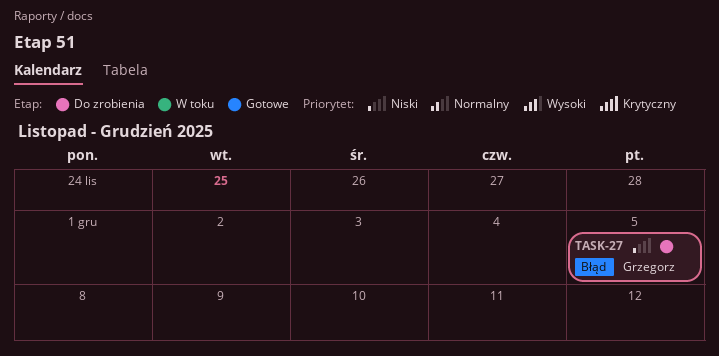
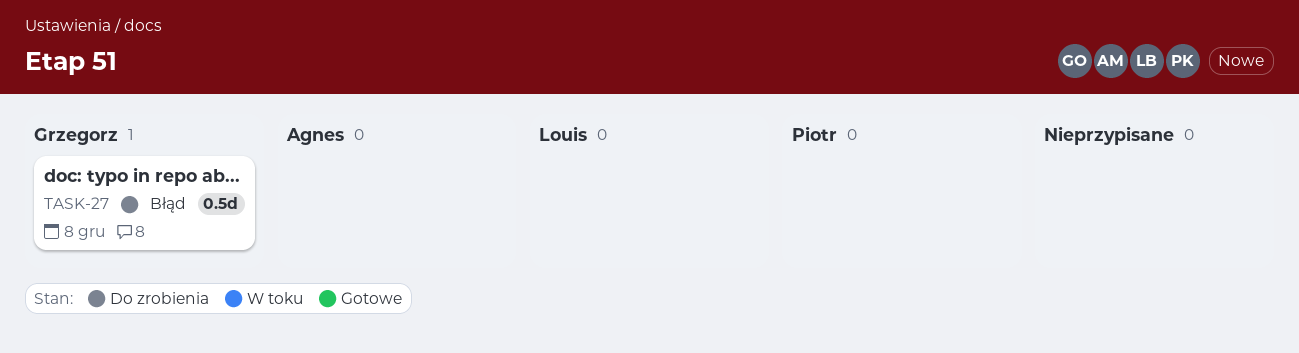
TASK-27, due: Dec 5 -> Dec 8

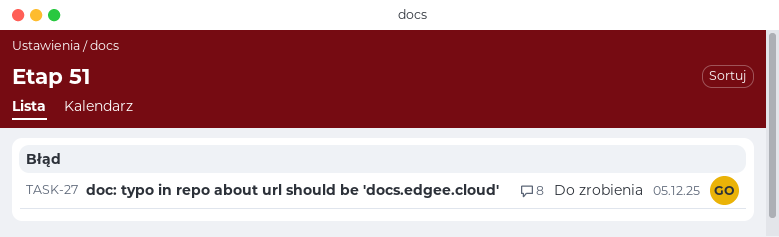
TASK-27, due: Dec 8 -> Dec 5

